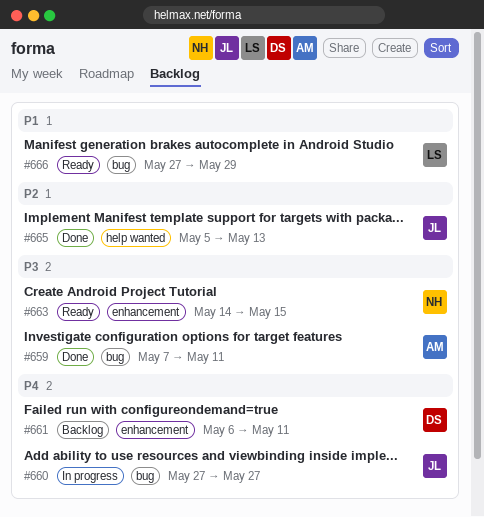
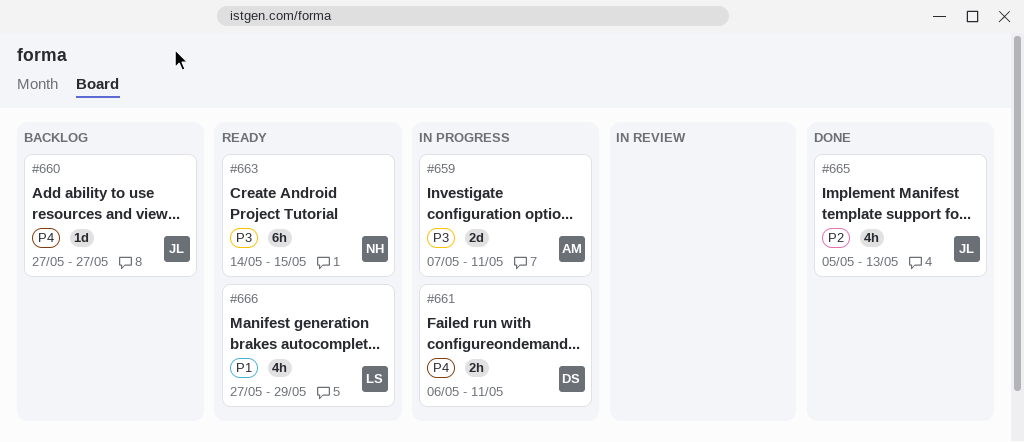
#659, status: Done -> In progress
#660, status: In progress -> Backlog
#661, status: Backlog -> In progress

